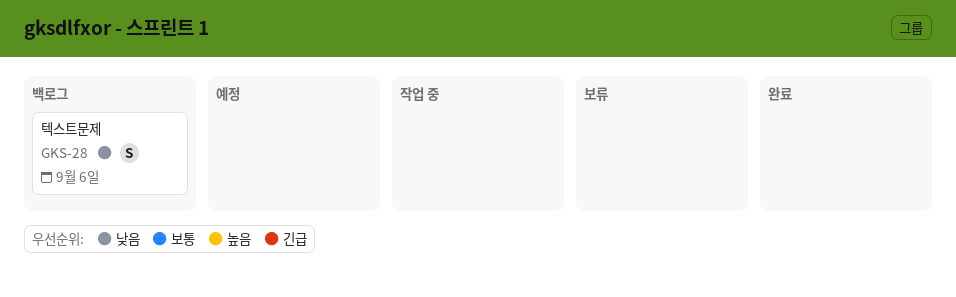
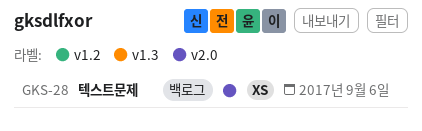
GKS-28, estimate: S -> XS

